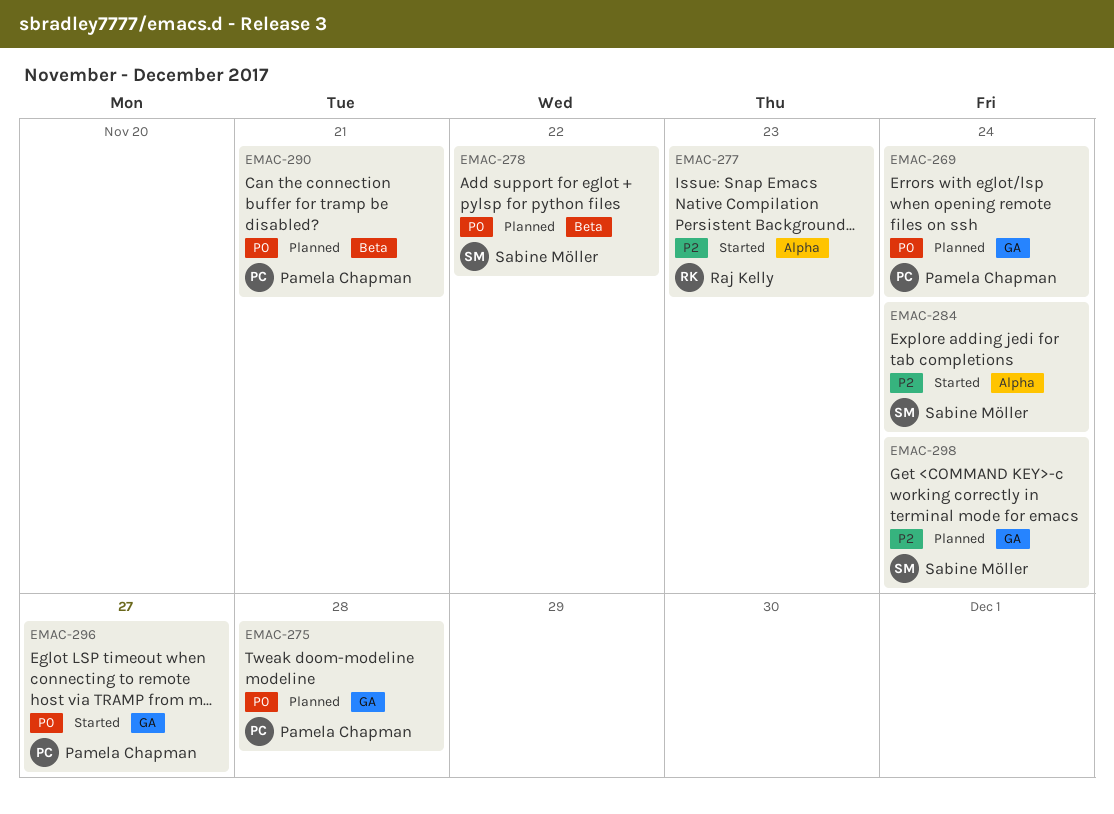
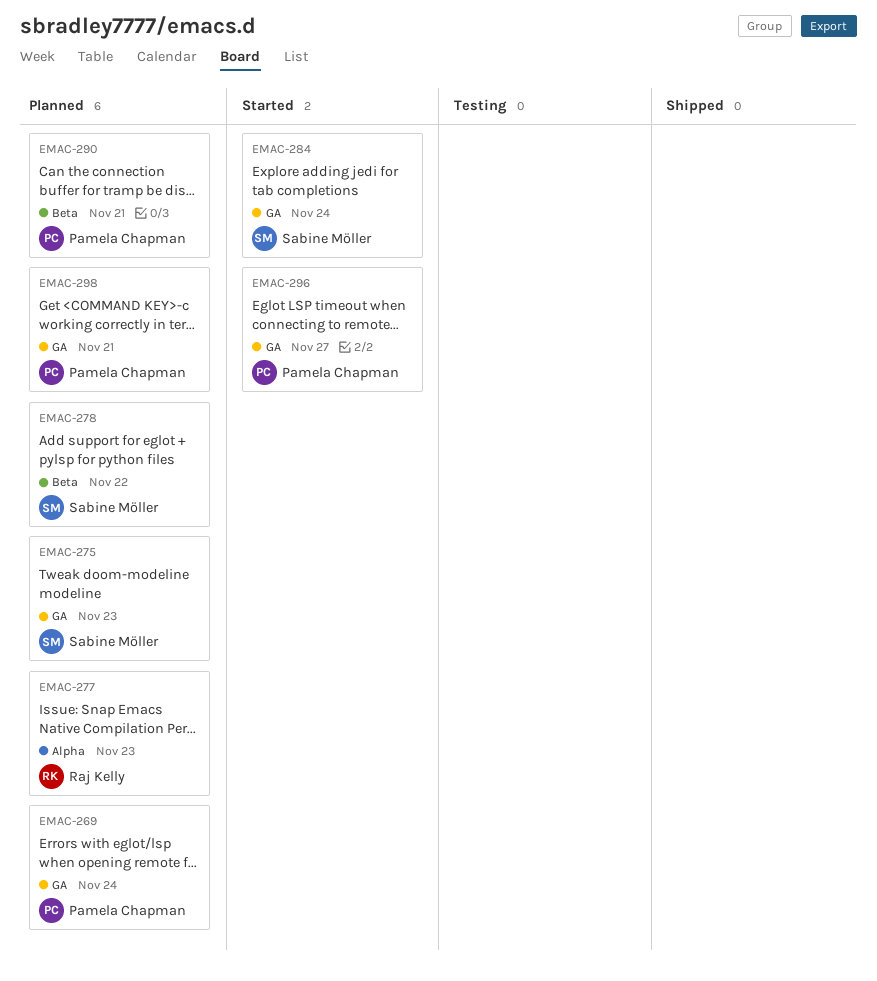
EMAC-275, owner: Pamela Chapman -> Sabine Möller
EMAC-275, due: Nov 28 -> Nov 23
EMAC-277, status: Started -> Planned
EMAC-284, label: Alpha -> GA
EMAC-298, owner: Sabine Möller -> Pamela Chapman
EMAC-298, due: Nov 24 -> Nov 21

